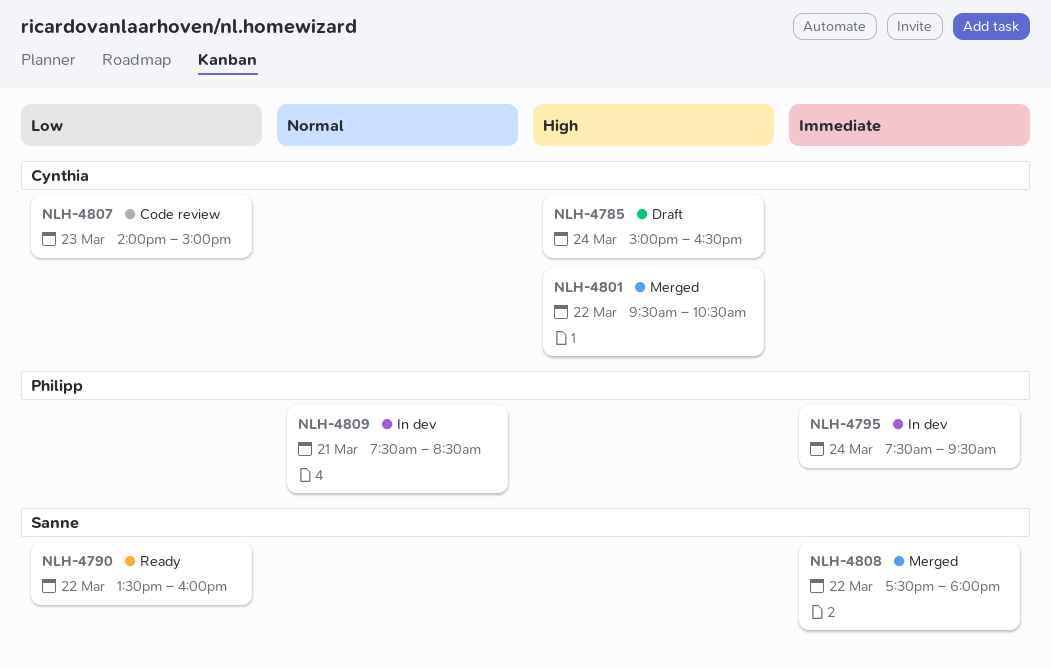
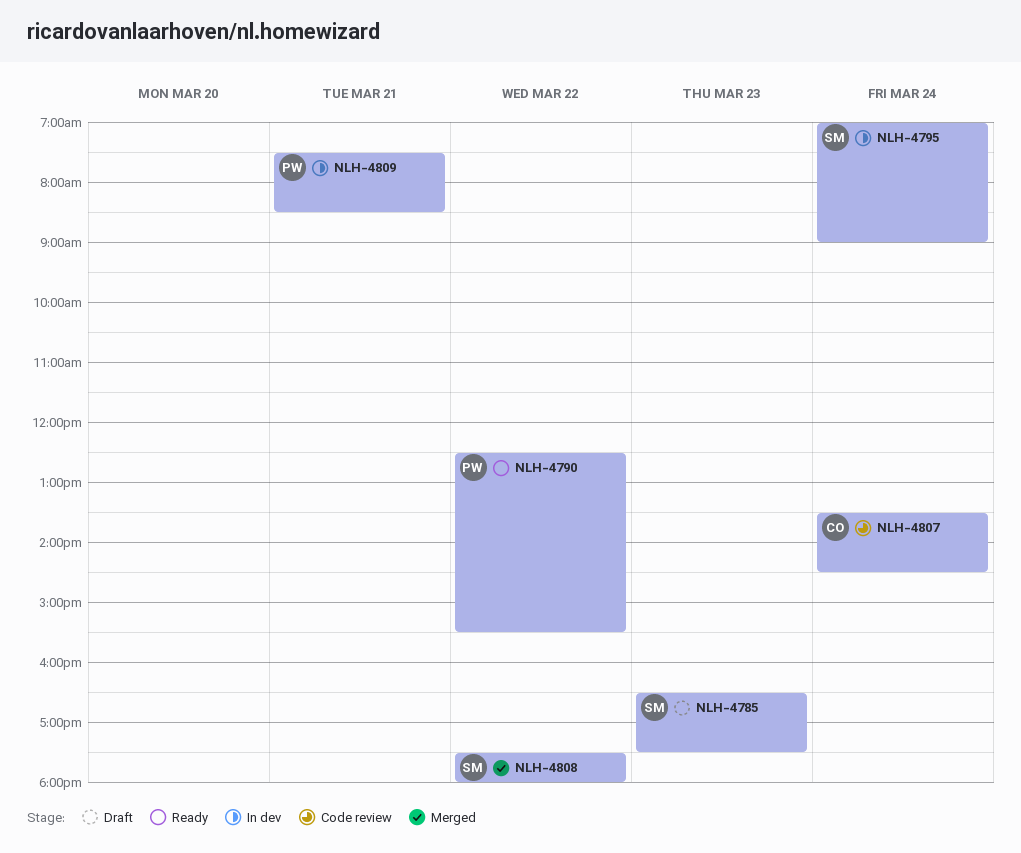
NLH-4785, owner: Cynthia -> Sanne
NLH-4785, day: Mar 24 -> Mar 23
NLH-4785, begins: 15:00 -> 16:30
NLH-4785, ends: 16:30 -> 17:30
NLH-4790, owner: Sanne -> Philipp
NLH-4790, begins: 13:30 -> 12:30
NLH-4790, ends: 16:00 -> 15:30
NLH-4795, owner: Philipp -> Sanne
NLH-4795, begins: 07:30 -> 07:00
NLH-4795, ends: 09:30 -> 09:00
NLH-4801: present -> none
NLH-4807, day: Mar 23 -> Mar 24
NLH-4807, begins: 14:00 -> 13:30
NLH-4807, ends: 15:00 -> 14:30

